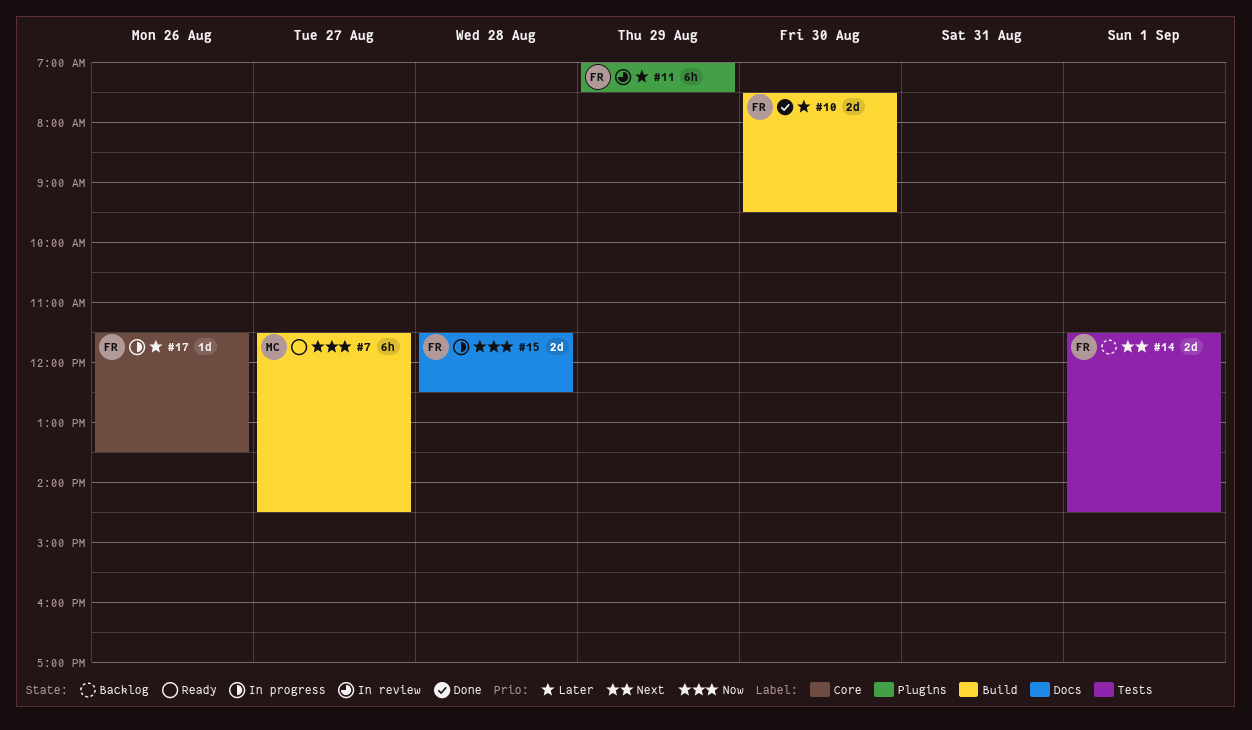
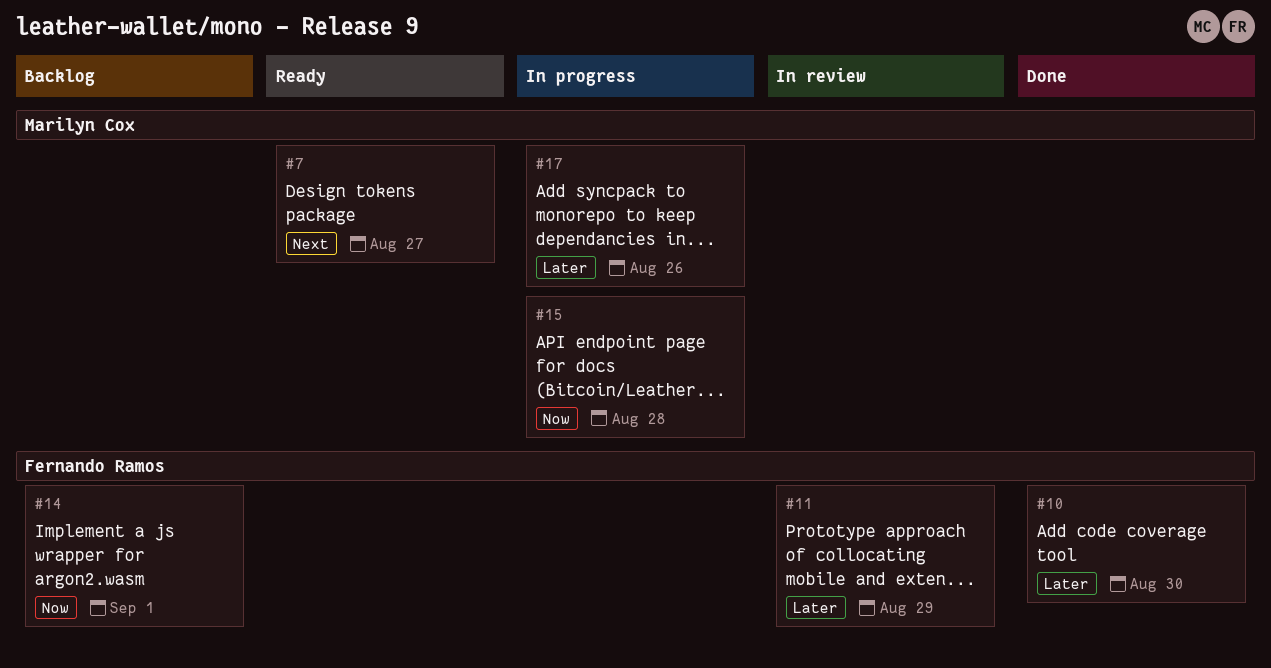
#7, priority: Now -> Next
#14, priority: Next -> Now
#15, owner: Fernando Ramos -> Marilyn Cox
#17, owner: Fernando Ramos -> Marilyn Cox

